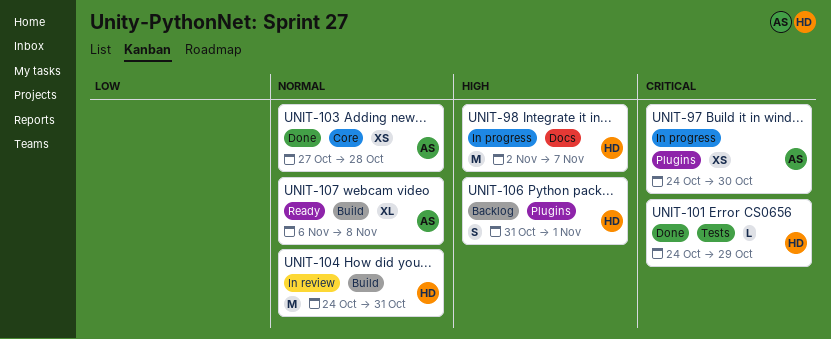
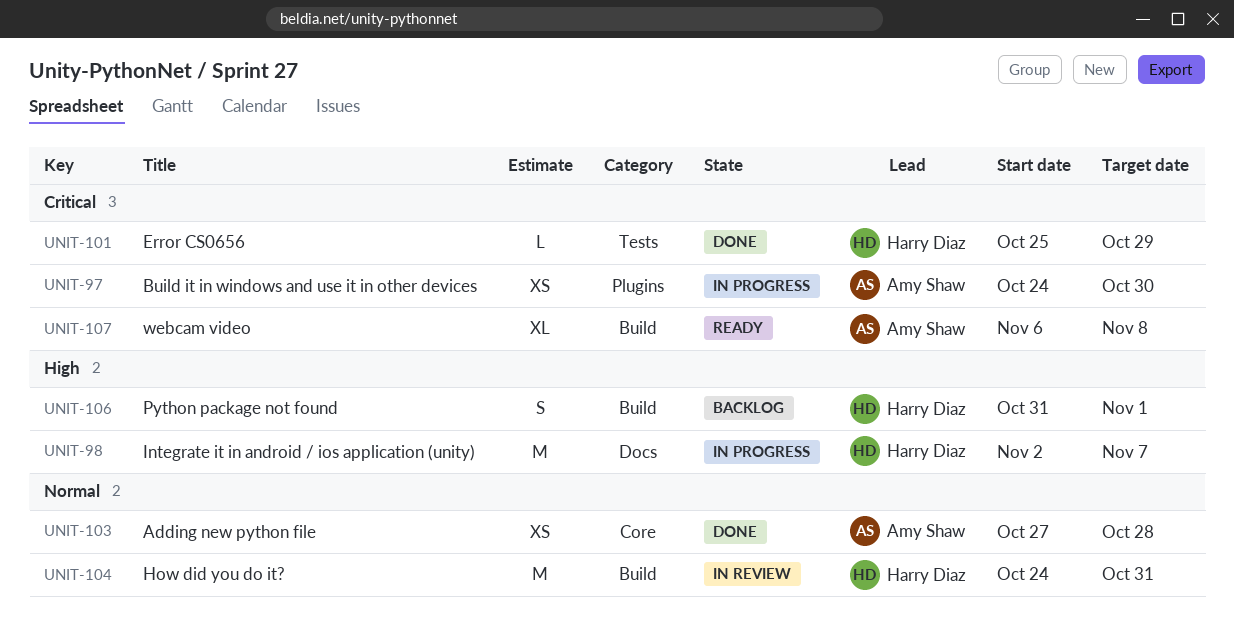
UNIT-101, start: Oct 24 -> Oct 25
UNIT-106, label: Plugins -> Build
UNIT-107, priority: Normal -> Critical

